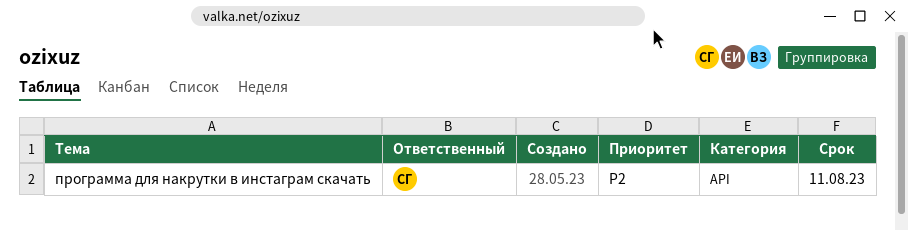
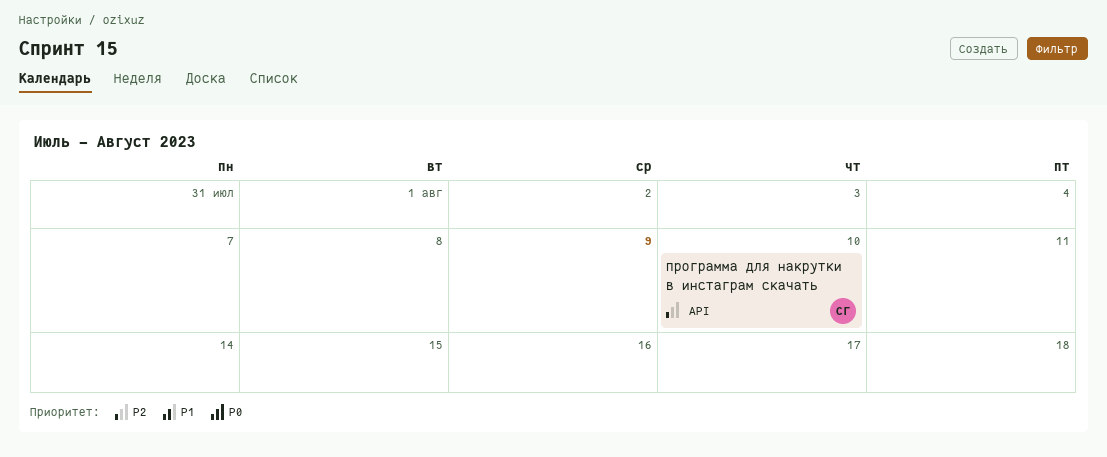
программа для накрутки в инстаграм скачать, due: Aug 11 -> Aug 10

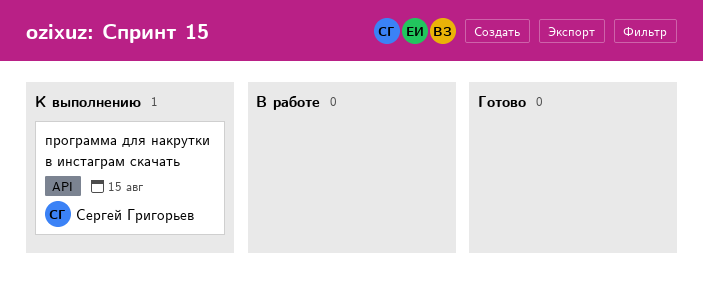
программа для накрутки в инстаграм скачать, due: Aug 10 -> Aug 15

